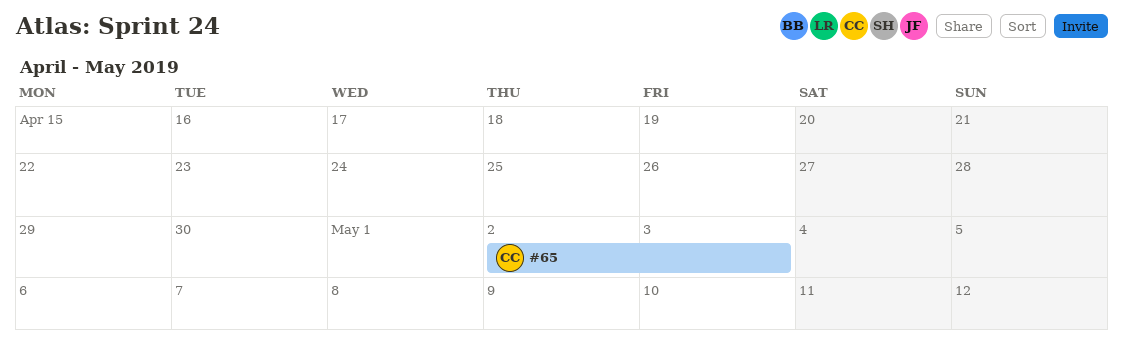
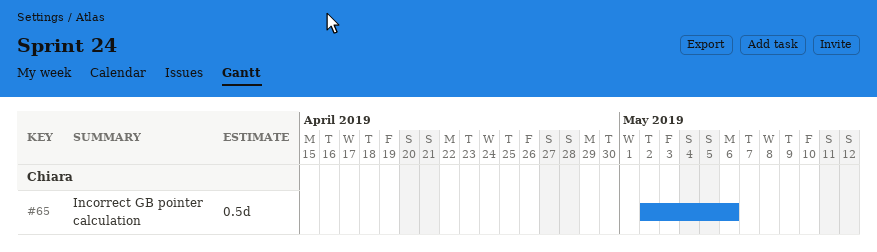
#65, due: May 3 -> May 6

